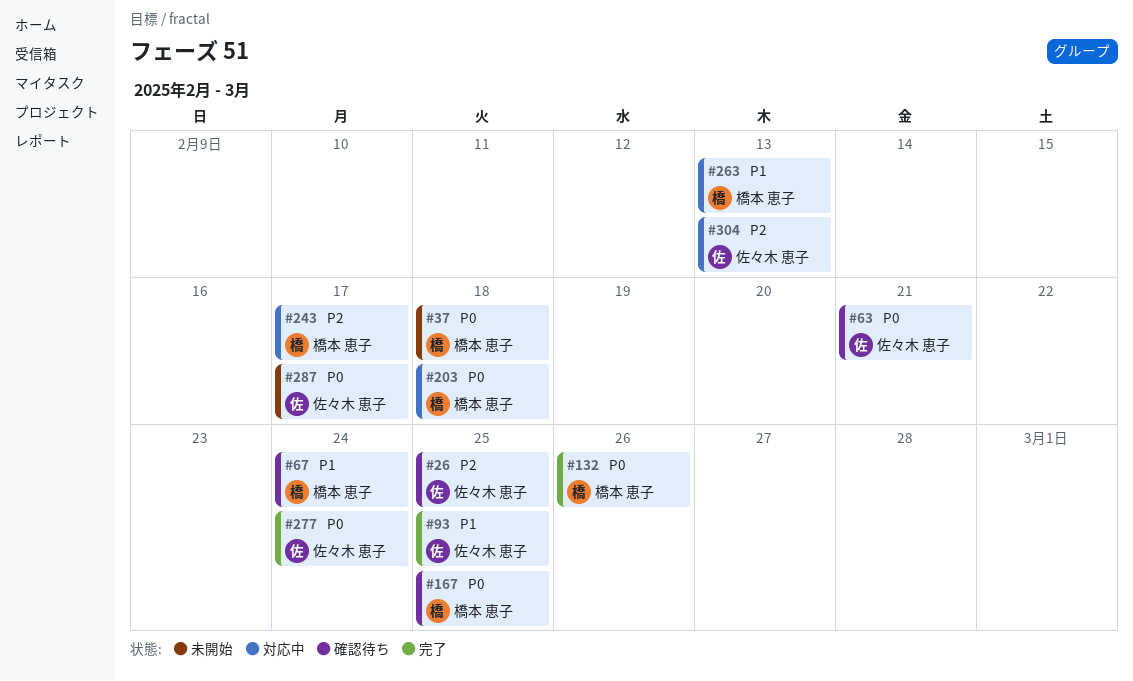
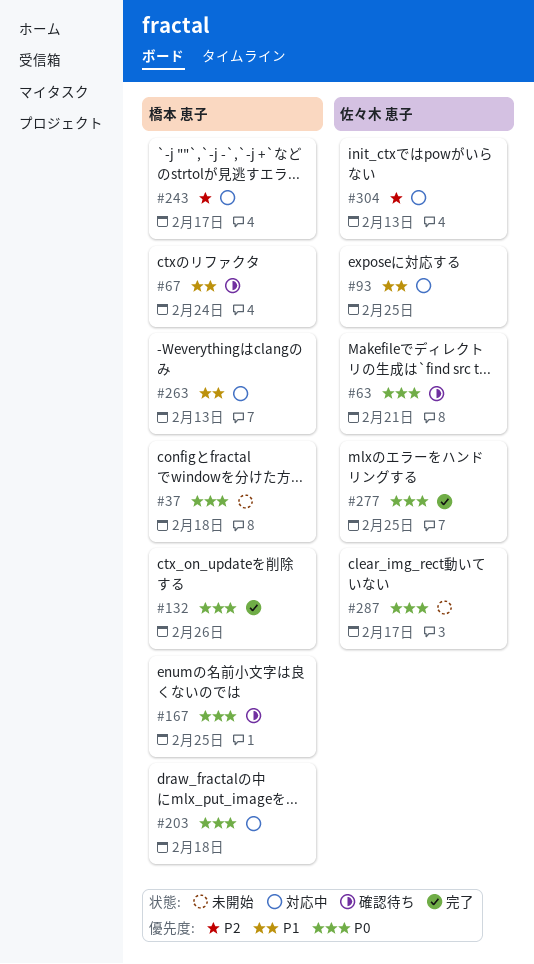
#26: present -> none
#93, status: 完了 -> 対応中
#277, due: Feb 24 -> Feb 25

